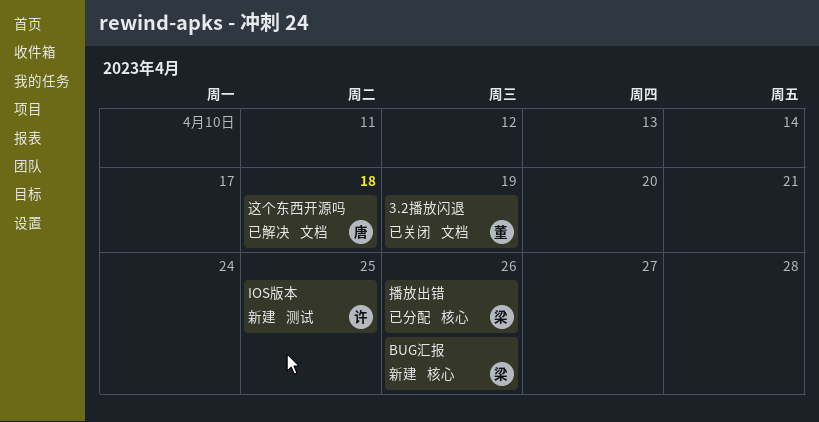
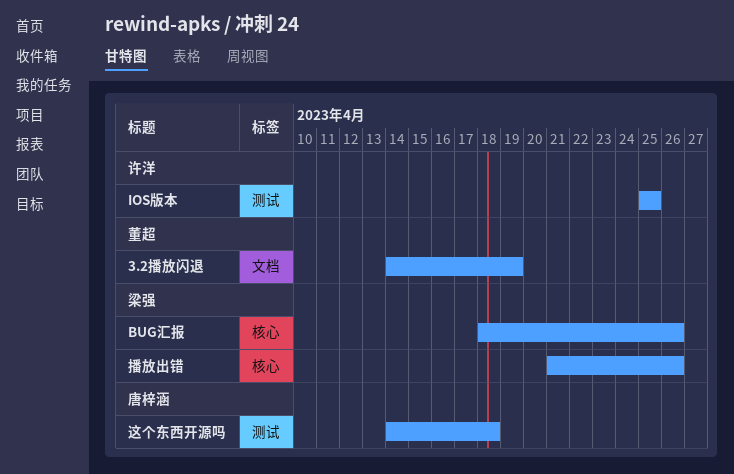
这个东西开源吗, label: 文档 -> 测试

